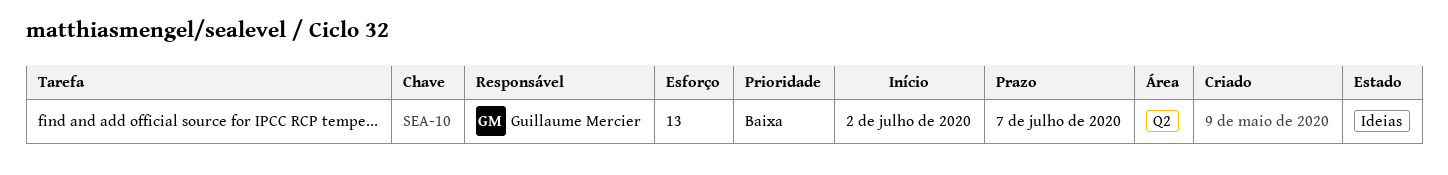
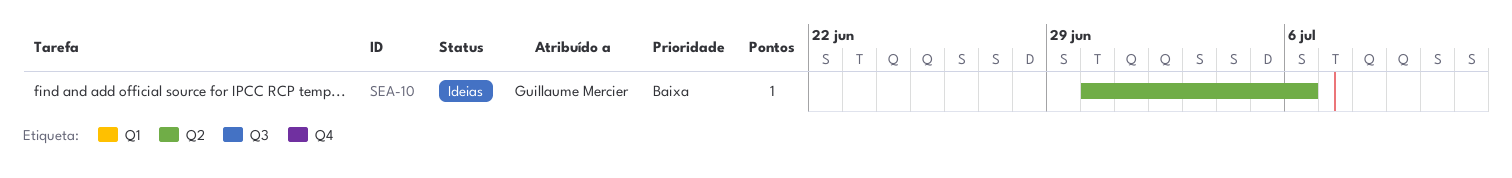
SEA-10, estimate: 13 -> 1
SEA-10, start: Jul 2 -> Jun 30
SEA-10, due: Jul 7 -> Jul 6

